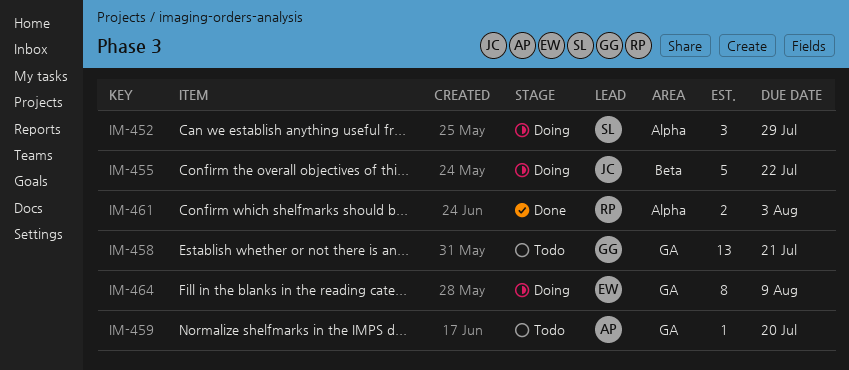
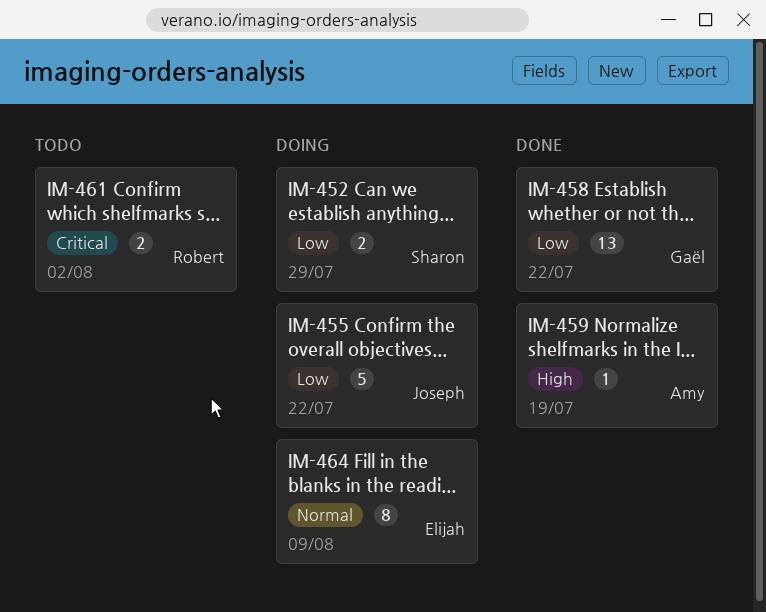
IM-452, estimate: 3 -> 2
IM-458, status: Todo -> Done
IM-458, due: Jul 21 -> Jul 22
IM-459, status: Todo -> Done
IM-459, due: Jul 20 -> Jul 19
IM-461, status: Done -> Todo
IM-461, due: Aug 3 -> Aug 2

